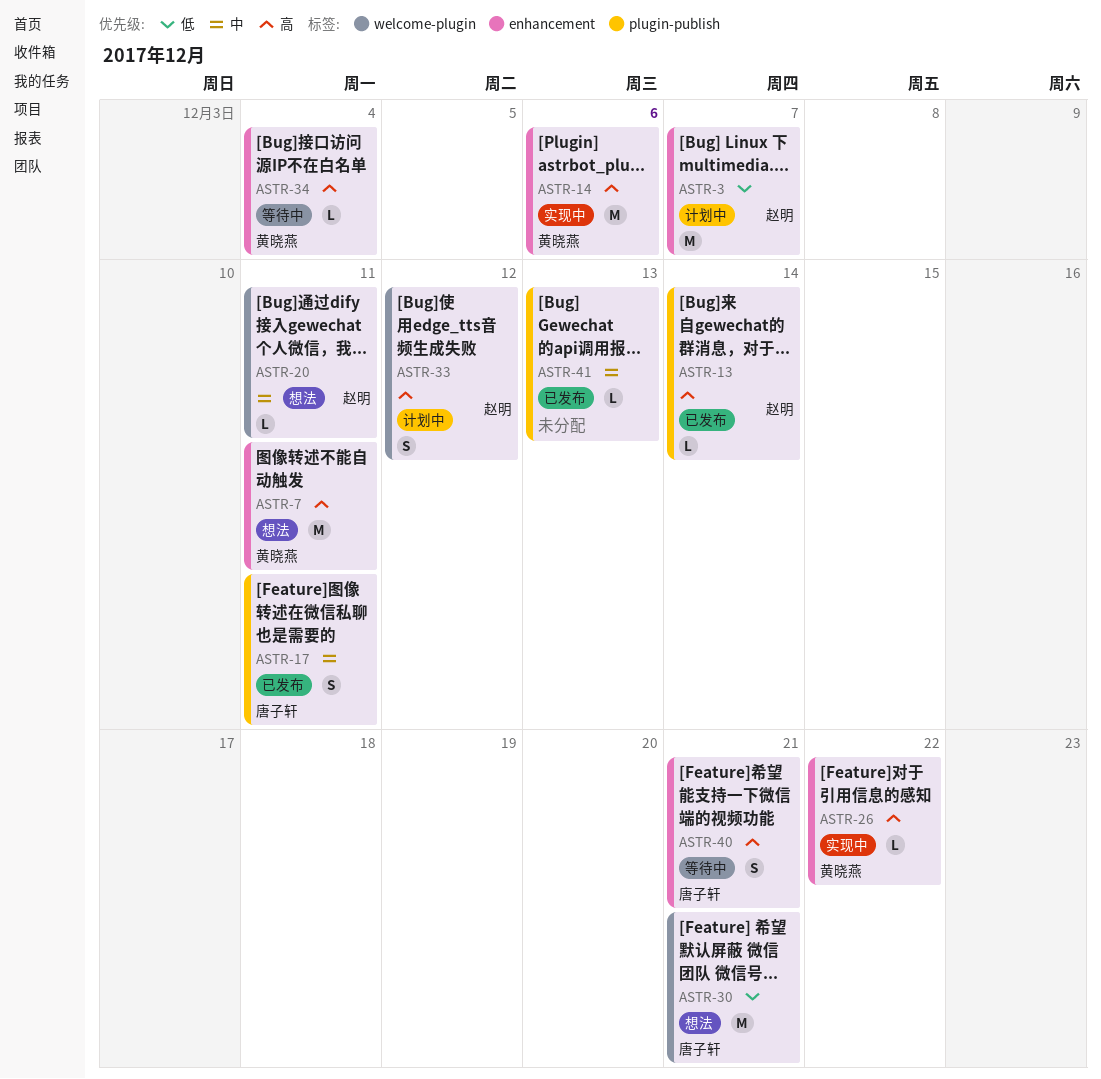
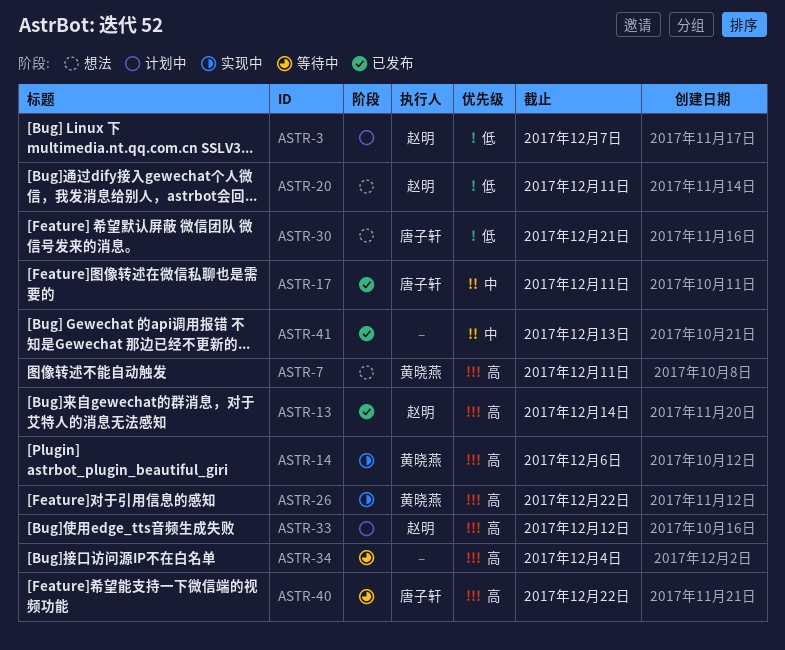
ASTR-20, priority: 中 -> 低
ASTR-34, owner: 黄晓燕 -> none
ASTR-40, due: Dec 21 -> Dec 22

